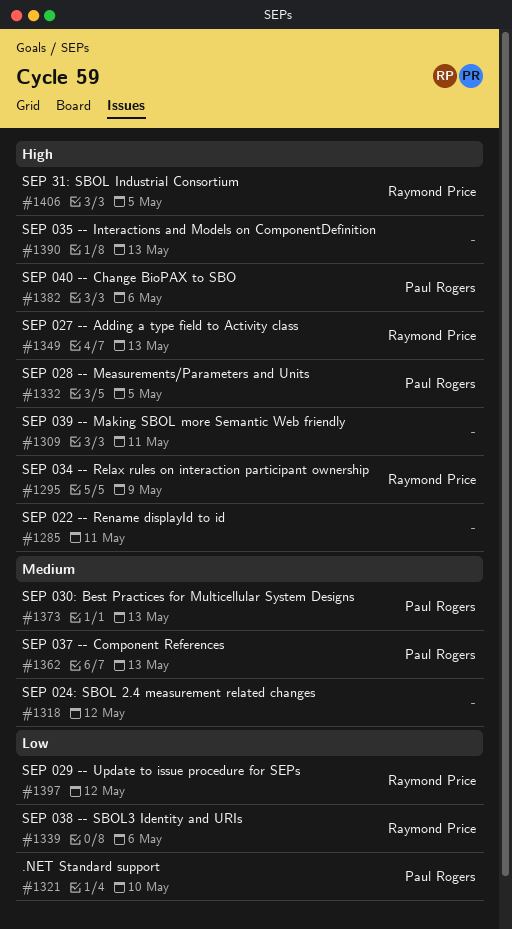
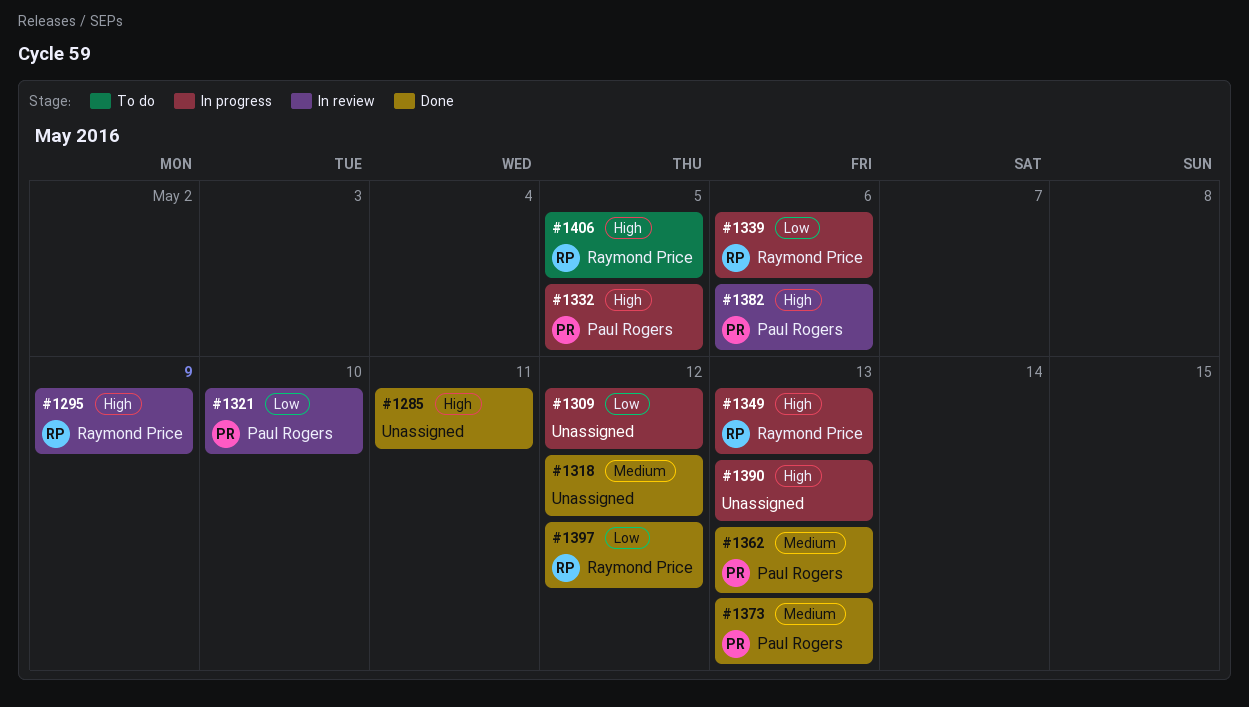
#1309, priority: High -> Low
#1309, due: May 11 -> May 12

